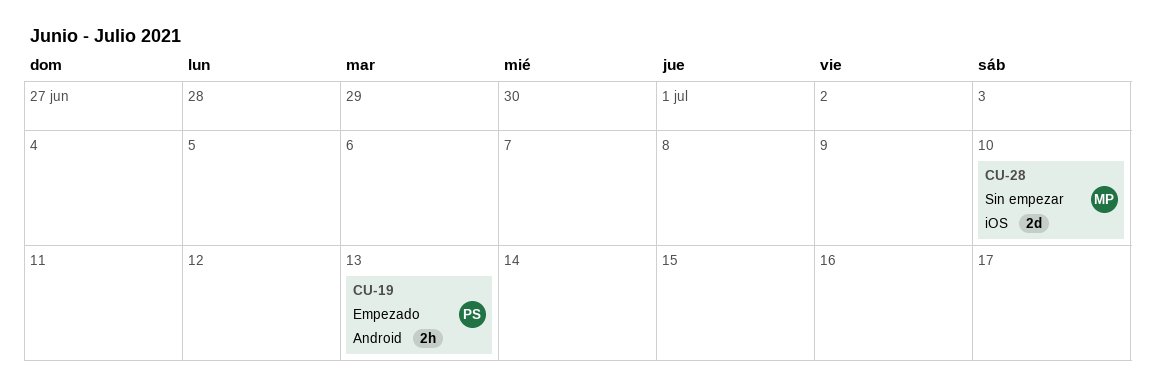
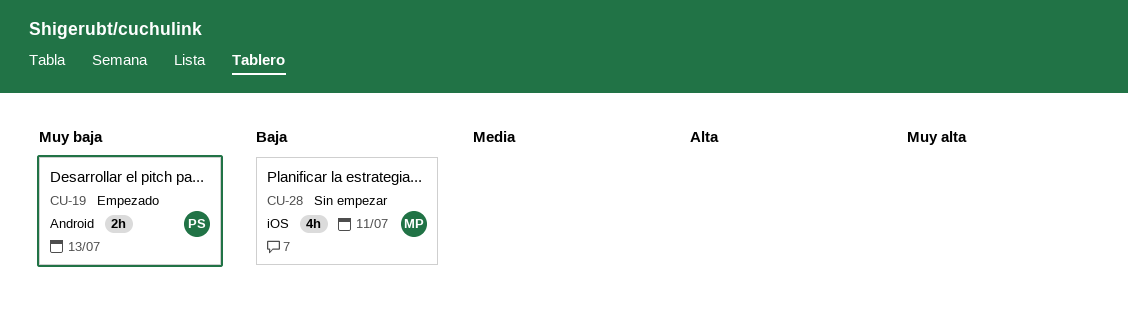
CU-28, estimate: 2d -> 4h
CU-28, due: Jul 10 -> Jul 11

